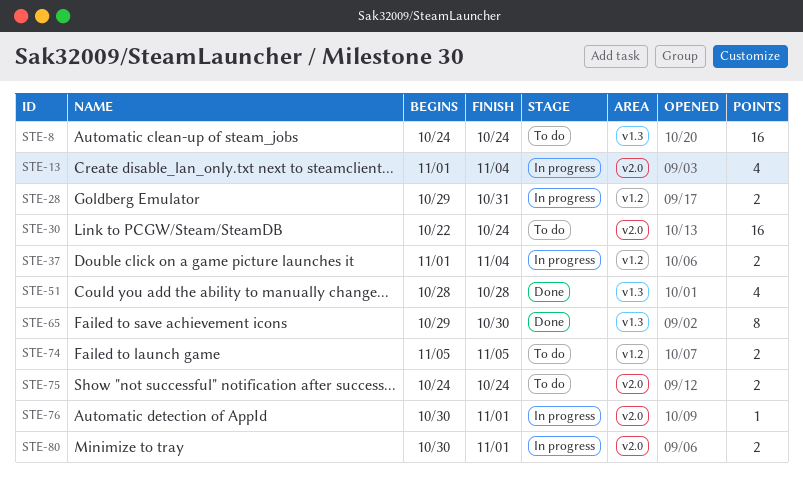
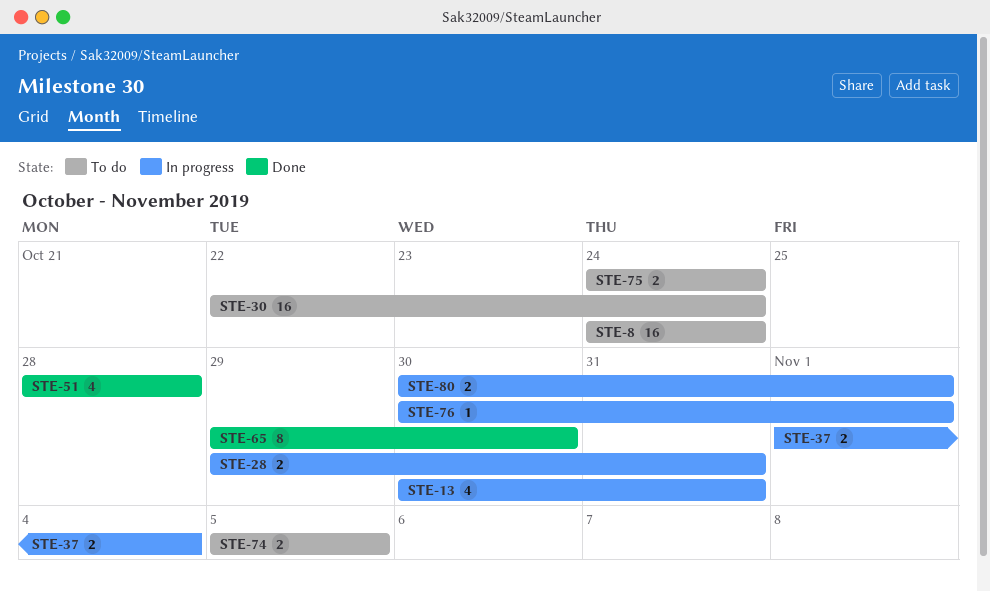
STE-13, start: Nov 1 -> Oct 30
STE-13, due: Nov 4 -> Oct 31

